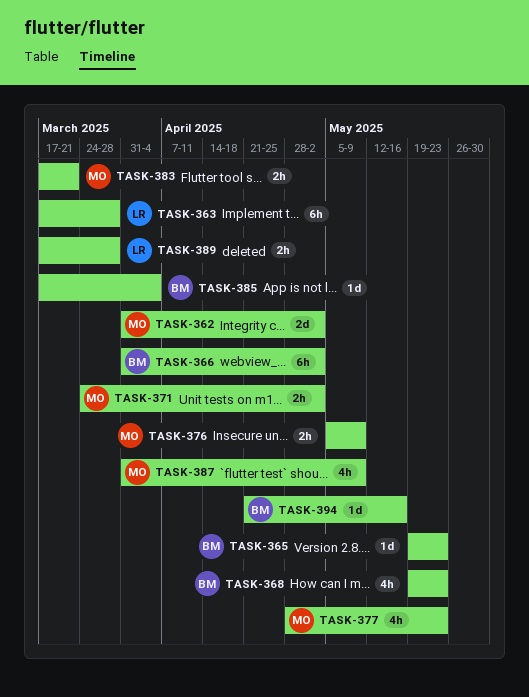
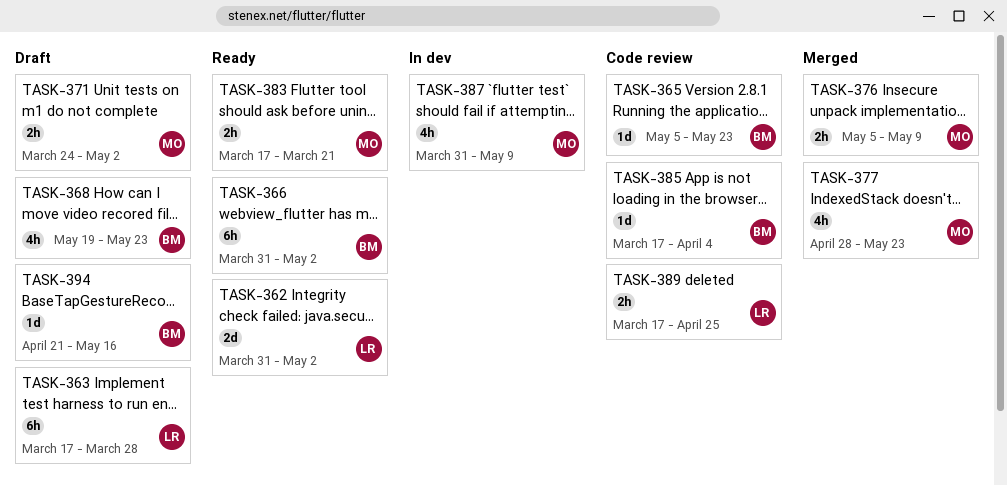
TASK-362, owner: MO -> LR
TASK-365, start: May 19 -> May 5
TASK-389, due: Mar 28 -> Apr 25

